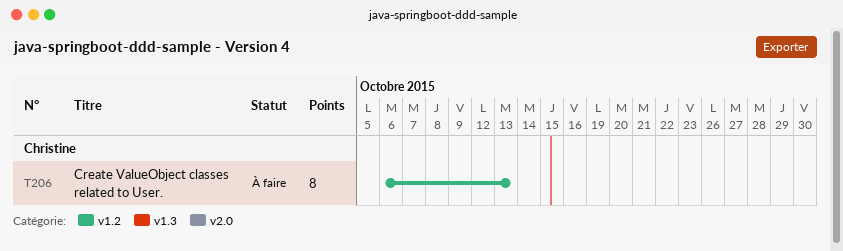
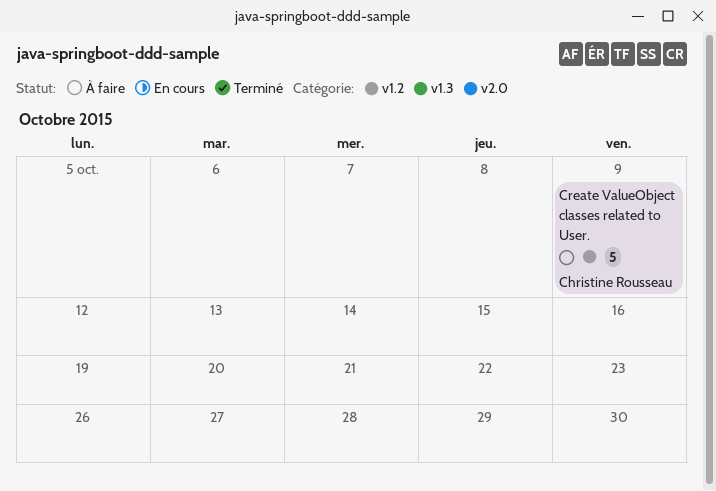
Create ValueObject classes related to User., estimate: 8 -> 5
Create ValueObject classes related to User., due: Oct 13 -> Oct 9

